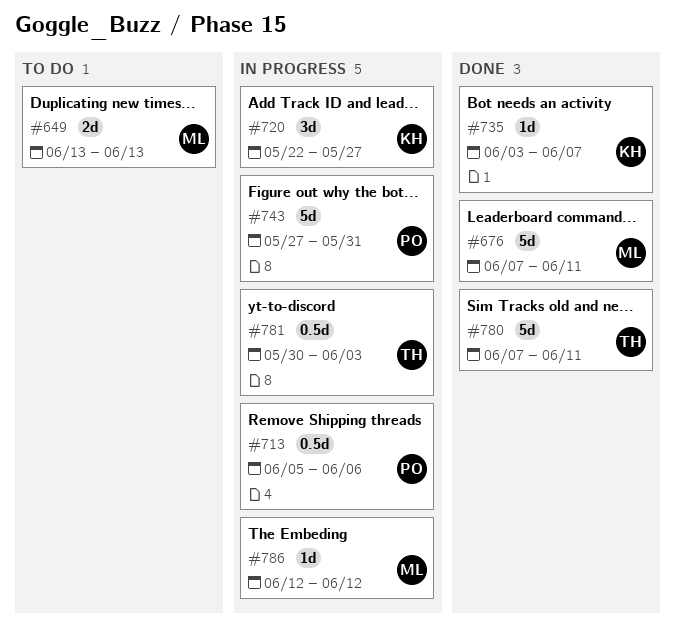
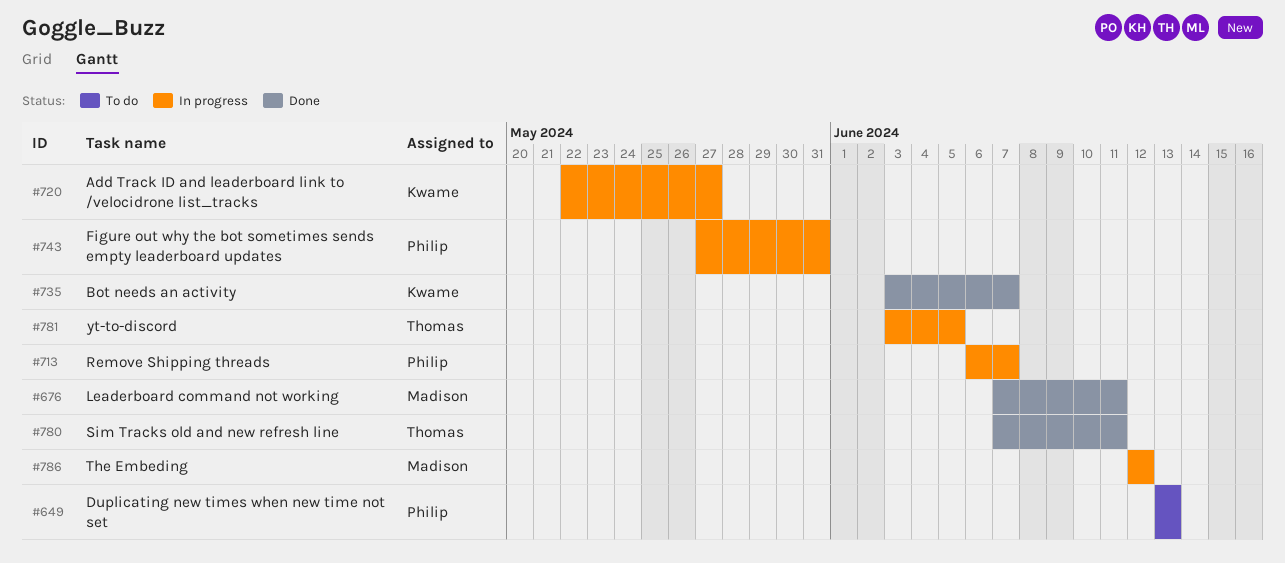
#649, owner: Madison -> Philip
#713, start: Jun 5 -> Jun 6
#713, due: Jun 6 -> Jun 7
#781, start: May 30 -> Jun 3
#781, due: Jun 3 -> Jun 5

